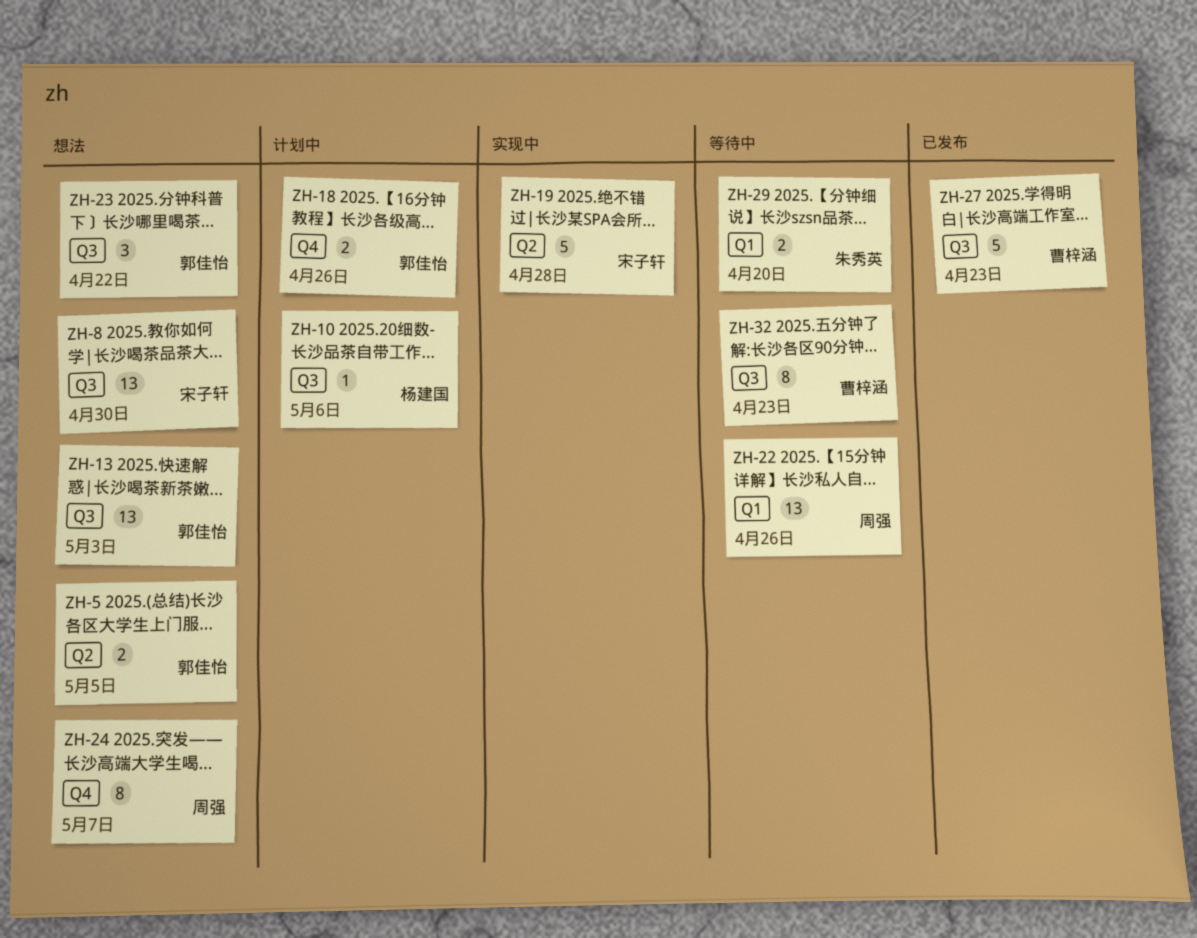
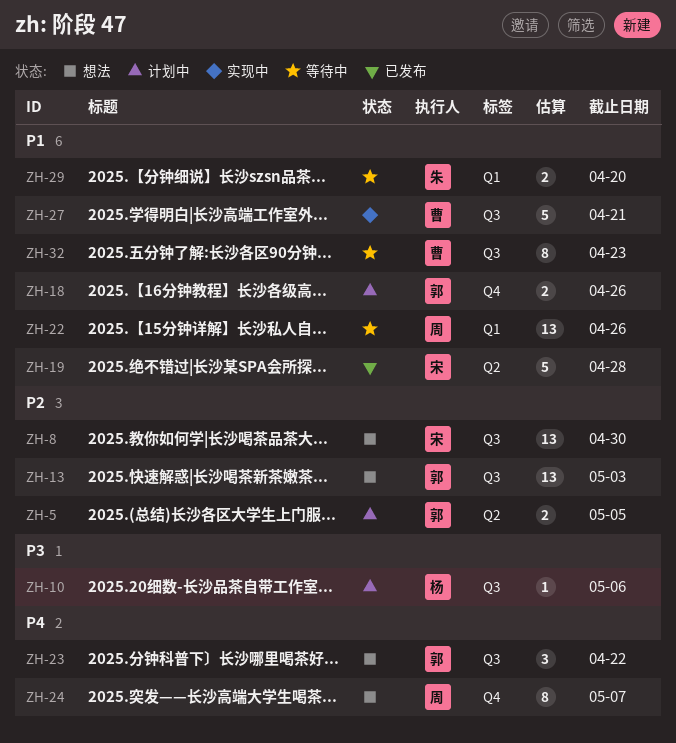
ZH-5, status: 想法 -> 计划中
ZH-19, status: 实现中 -> 已发布
ZH-27, status: 已发布 -> 实现中
ZH-27, due: Apr 23 -> Apr 21

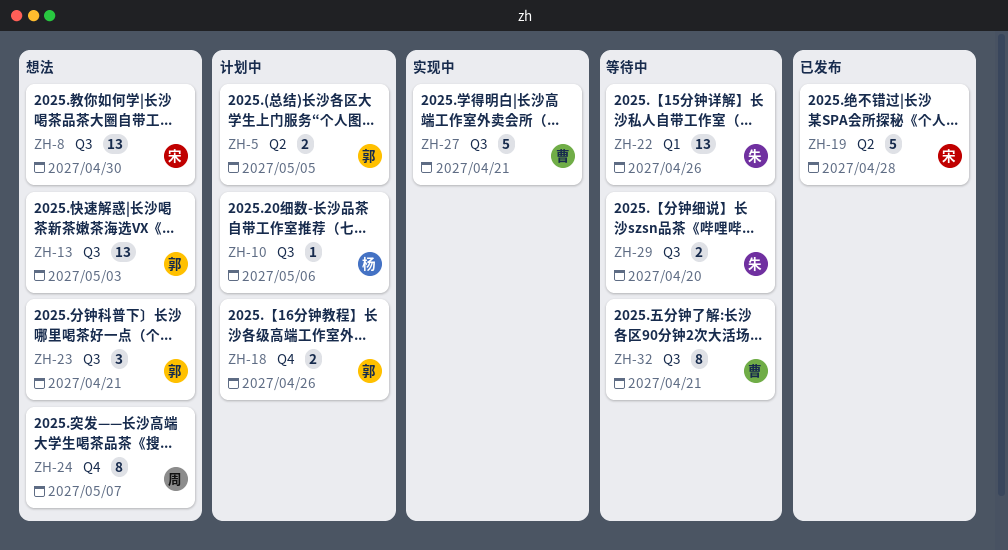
ZH-22, owner: 周 -> 朱
ZH-23, due: Apr 22 -> Apr 21
ZH-29, label: Q1 -> Q3
ZH-32, due: Apr 23 -> Apr 21

